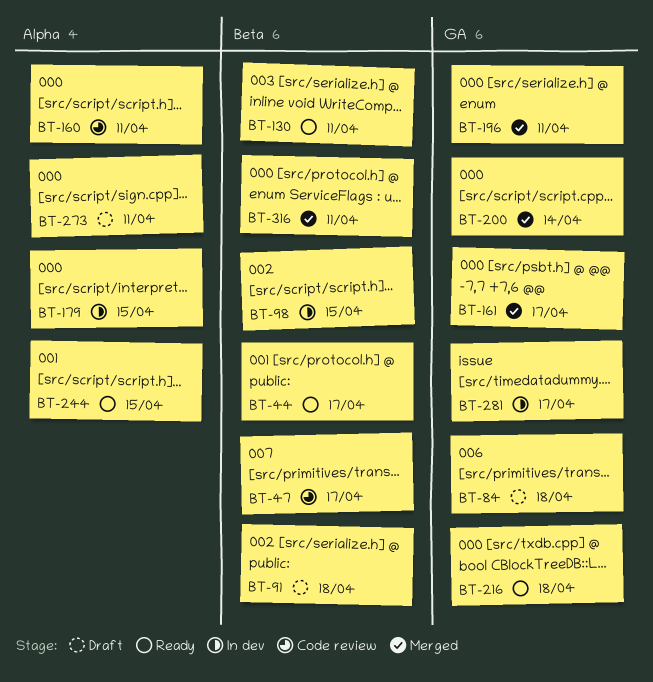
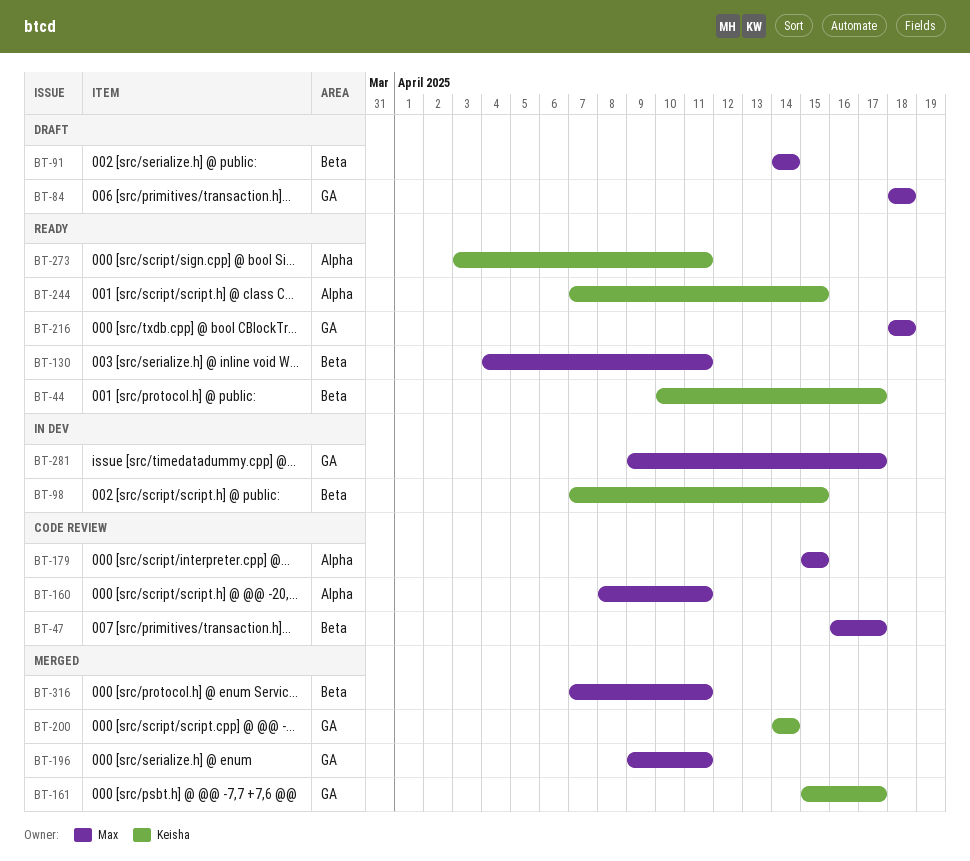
BT-91, due: Apr 18 -> Apr 14
BT-179, status: In dev -> Code review
BT-273, status: Draft -> Ready

